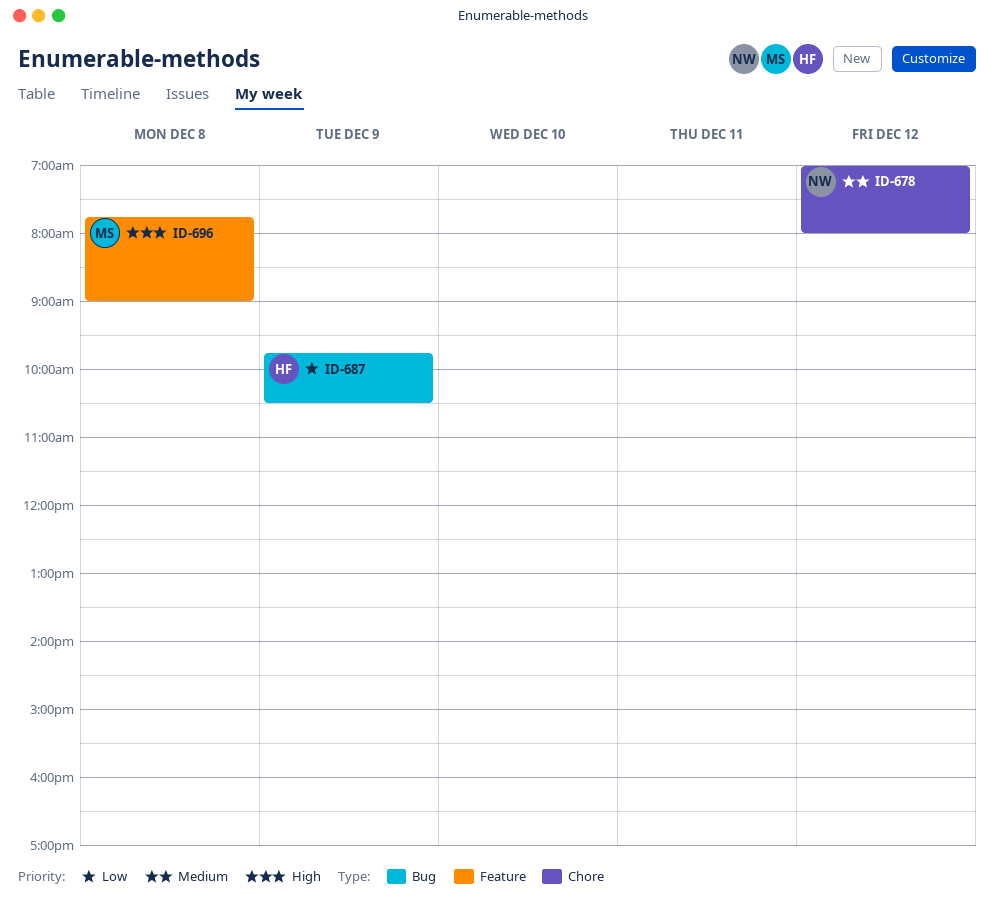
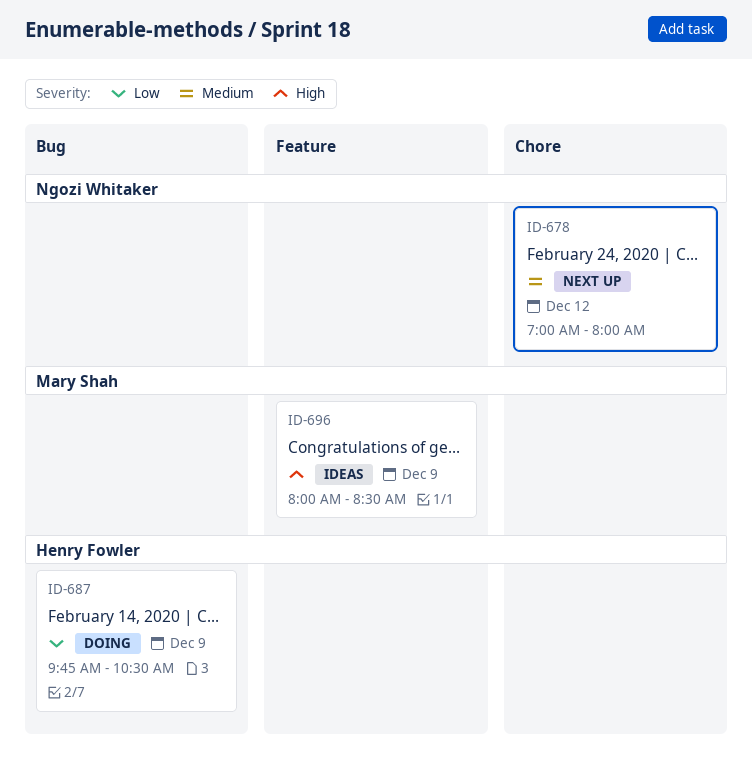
ID-696, day: Dec 8 -> Dec 9
ID-696, begins: 07:45 -> 08:00
ID-696, ends: 09:00 -> 08:30

